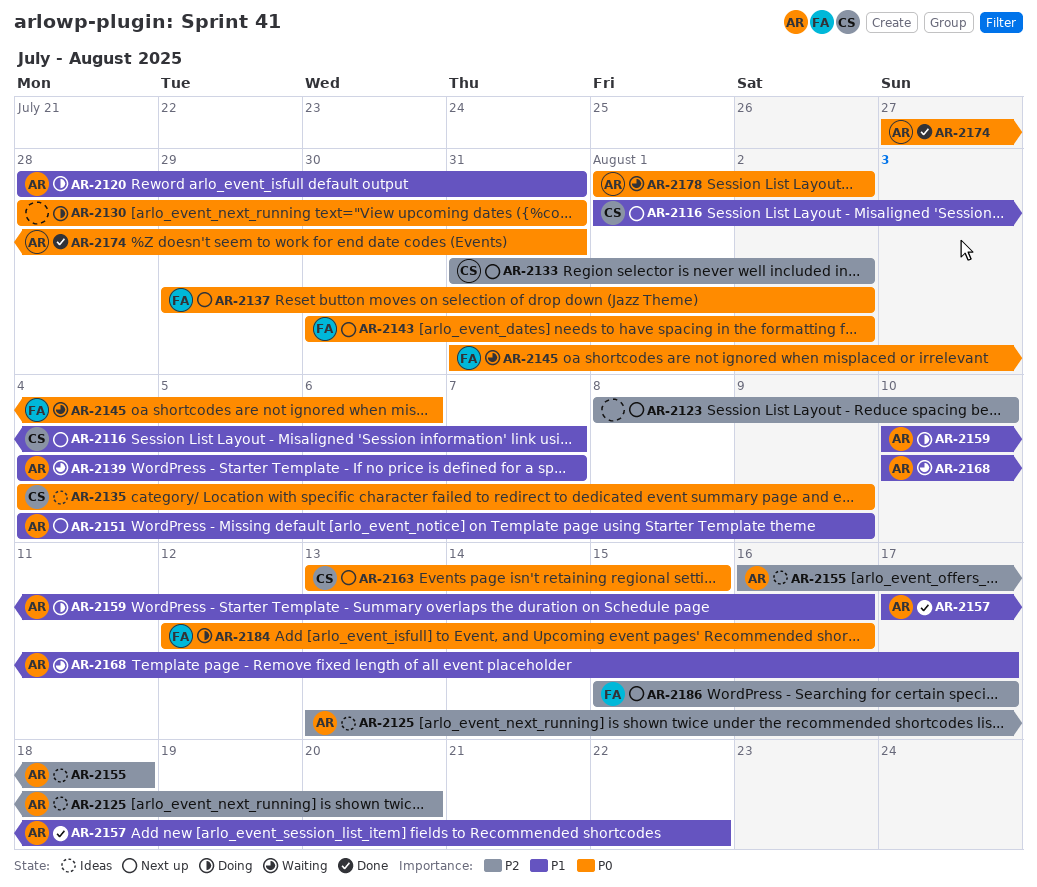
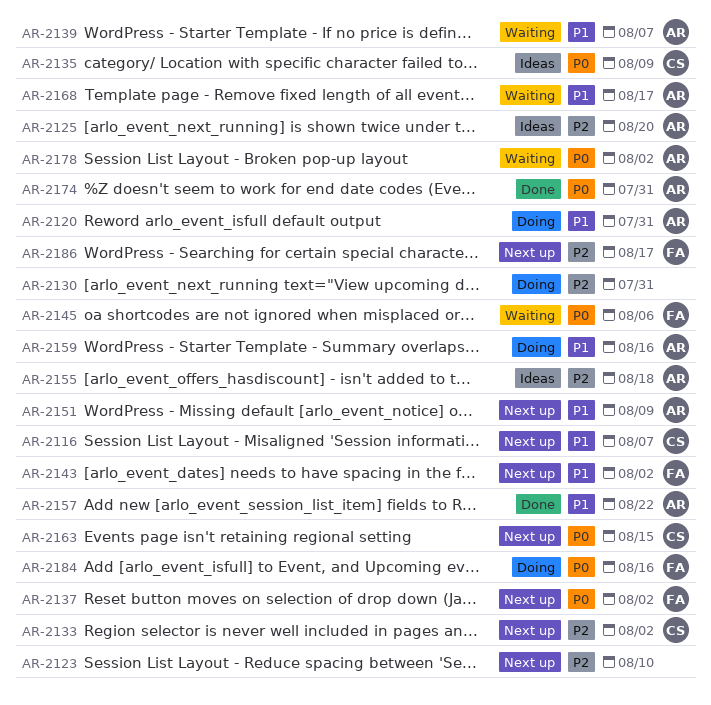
AR-2130, priority: P0 -> P2
AR-2143, priority: P0 -> P1

